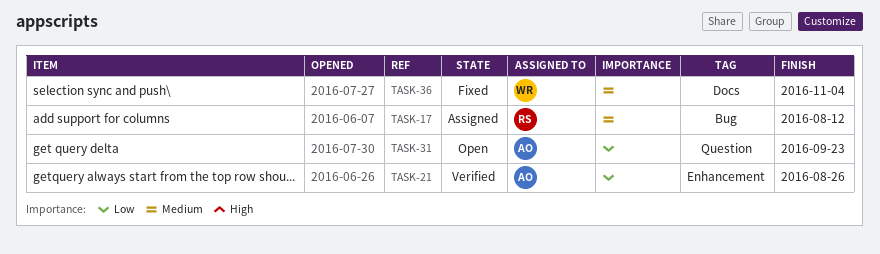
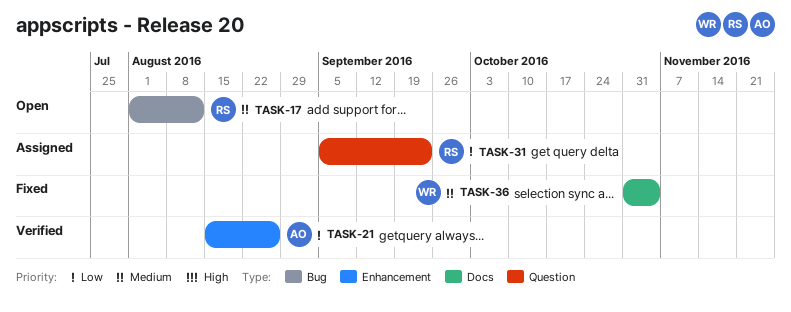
TASK-17, status: Assigned -> Open
TASK-31, status: Open -> Assigned
TASK-31, owner: AO -> RS

